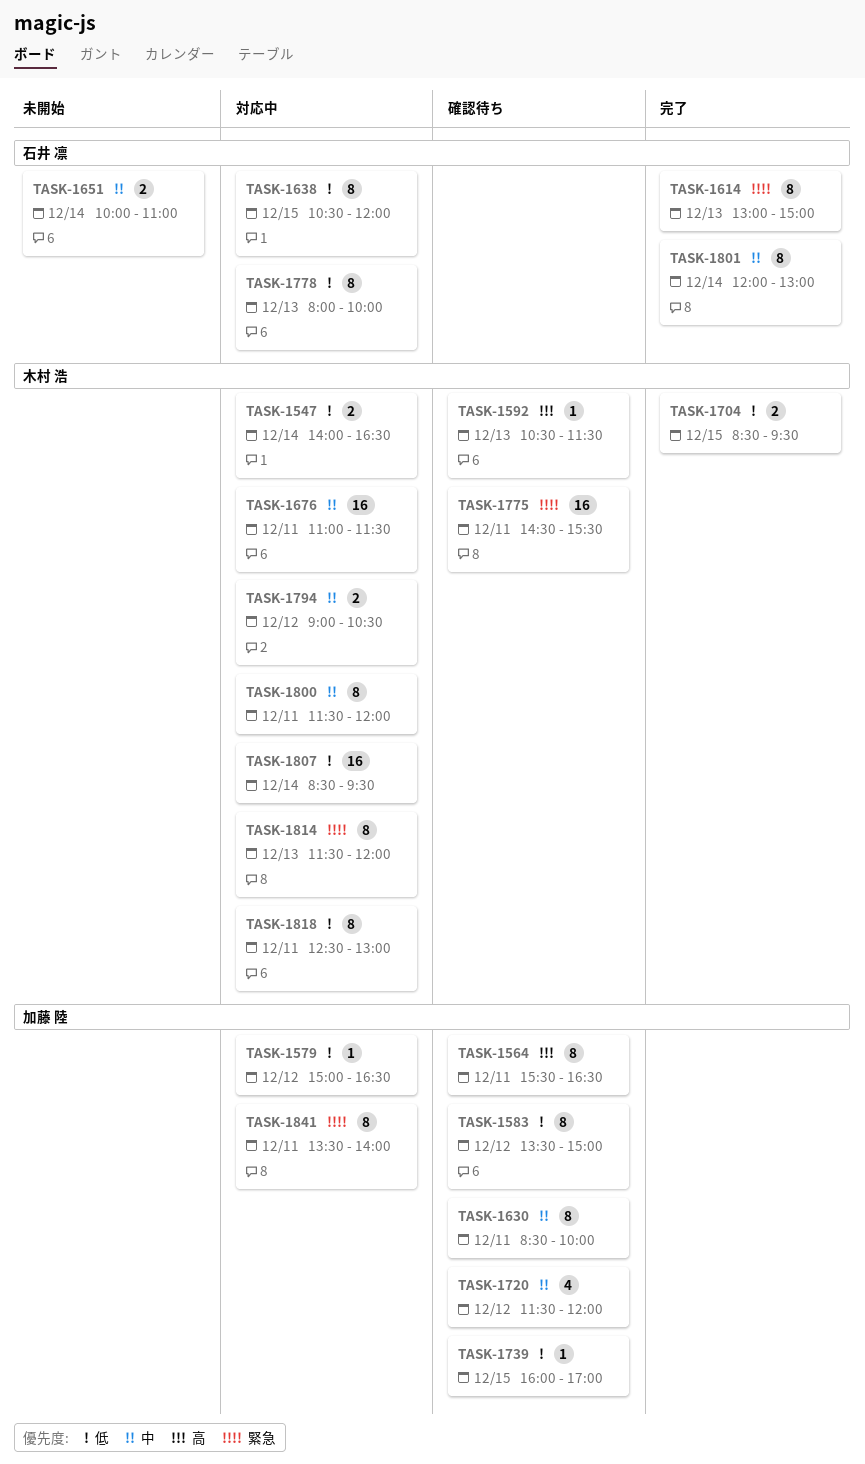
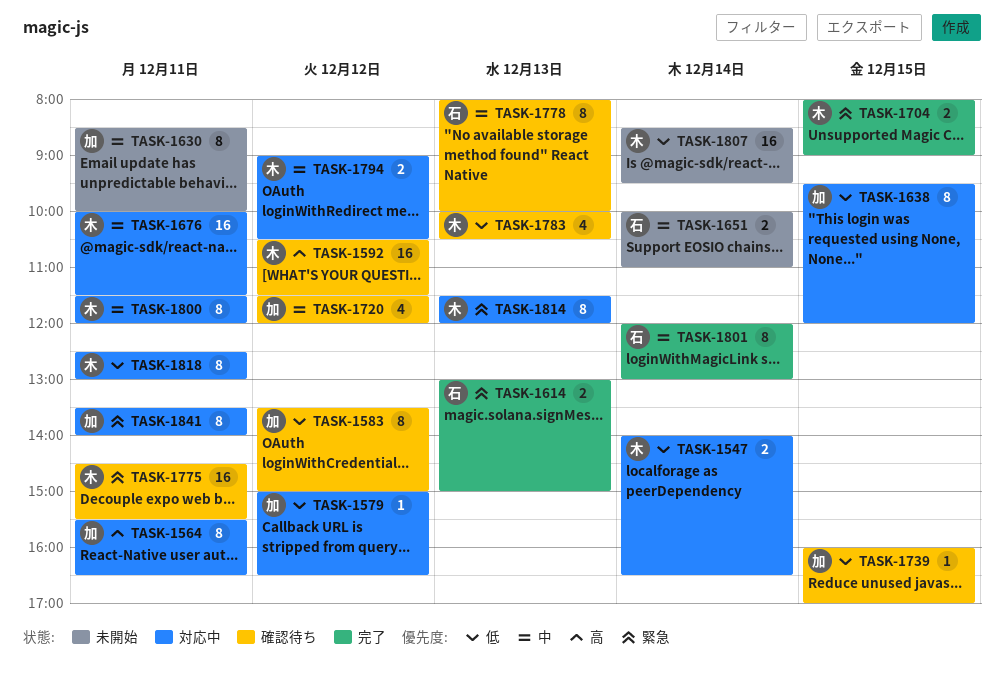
TASK-1564, status: 確認待ち -> 対応中
TASK-1592, estimate: 1 -> 16
TASK-1592, day: Dec 13 -> Dec 12
TASK-1614, estimate: 8 -> 2
TASK-1630, status: 確認待ち -> 未開始
TASK-1638, owner: 石井 凛 -> 加藤 陸
TASK-1638, begins: 10:30 -> 09:30
TASK-1676, begins: 11:00 -> 10:00
TASK-1704, priority: 低 -> 緊急
TASK-1704, begins: 08:30 -> 08:00
TASK-1704, ends: 09:30 -> 09:00
TASK-1778, status: 対応中 -> 確認待ち
TASK-1778, priority: 低 -> 中
TASK-1783: none -> present
TASK-1807, status: 対応中 -> 未開始

